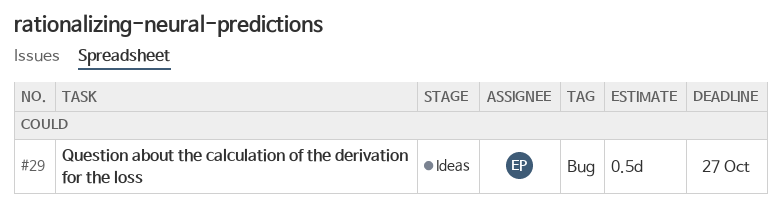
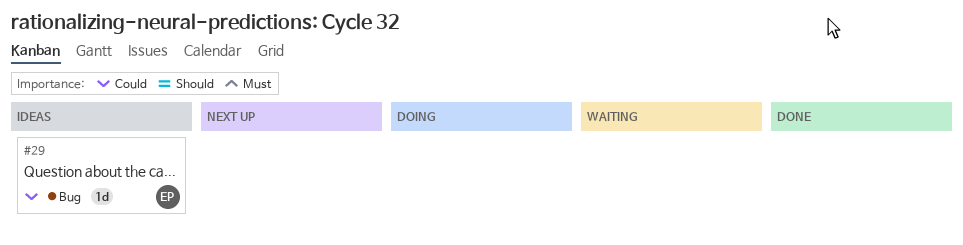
#29, estimate: 0.5d -> 1d

